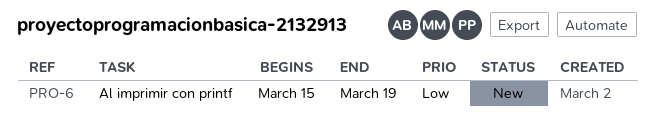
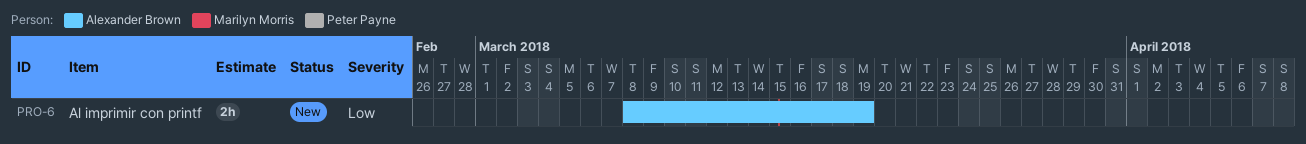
PRO-6, start: Mar 15 -> Mar 8

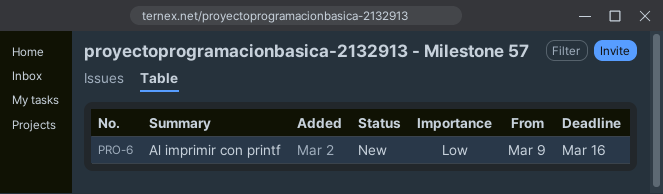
PRO-6, start: Mar 8 -> Mar 9
PRO-6, due: Mar 19 -> Mar 16

